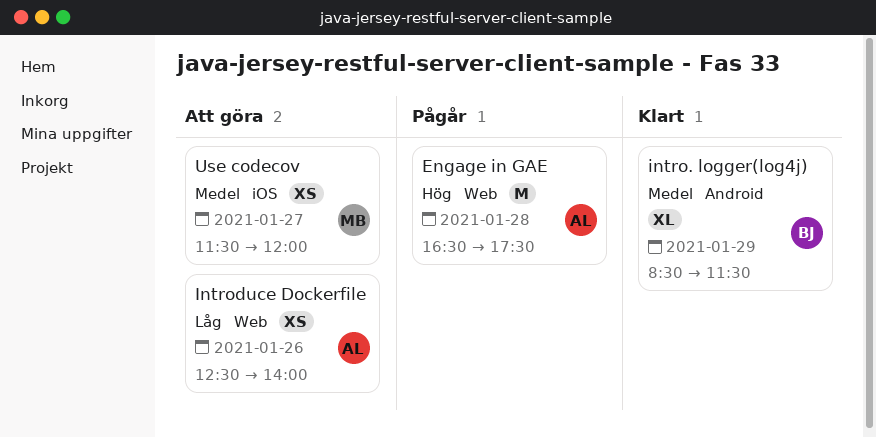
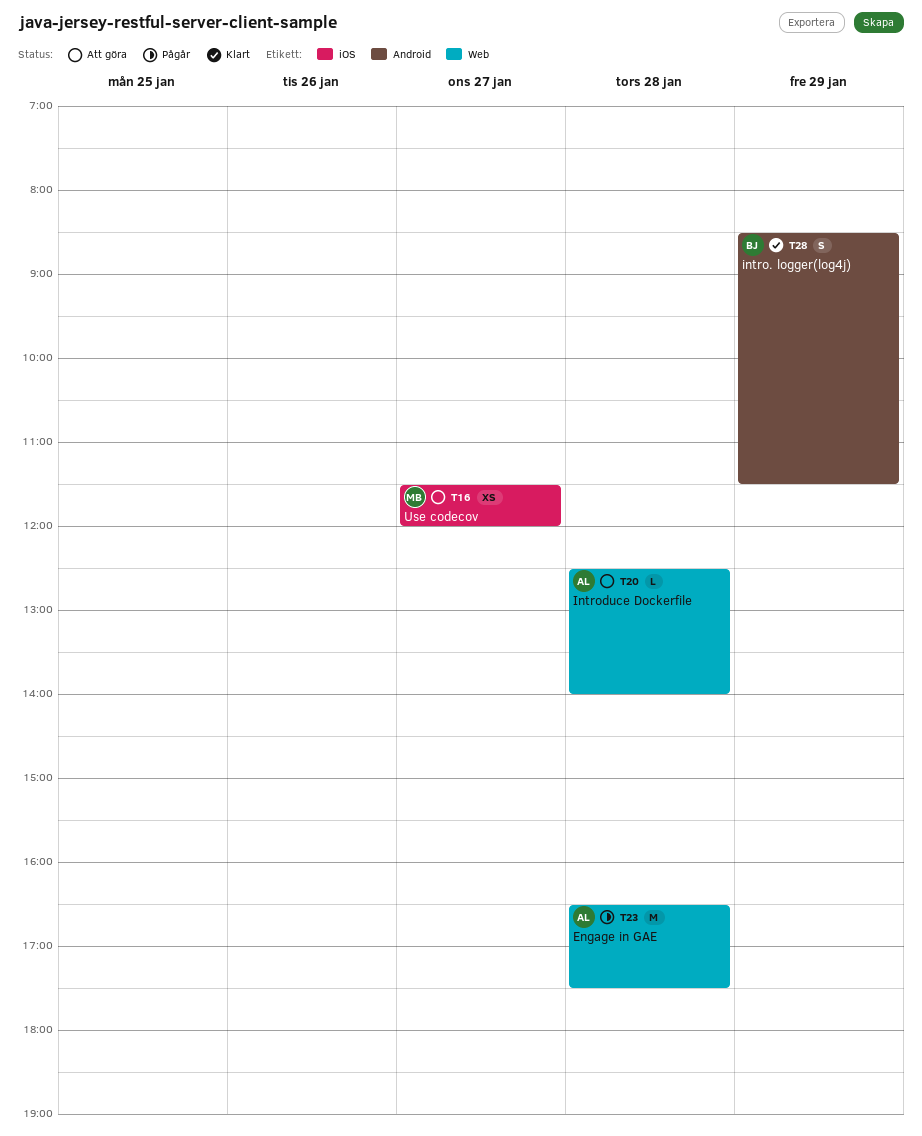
intro. logger(log4j), estimate: XL -> S
Introduce Dockerfile, estimate: XS -> L
Introduce Dockerfile, day: Jan 26 -> Jan 28

